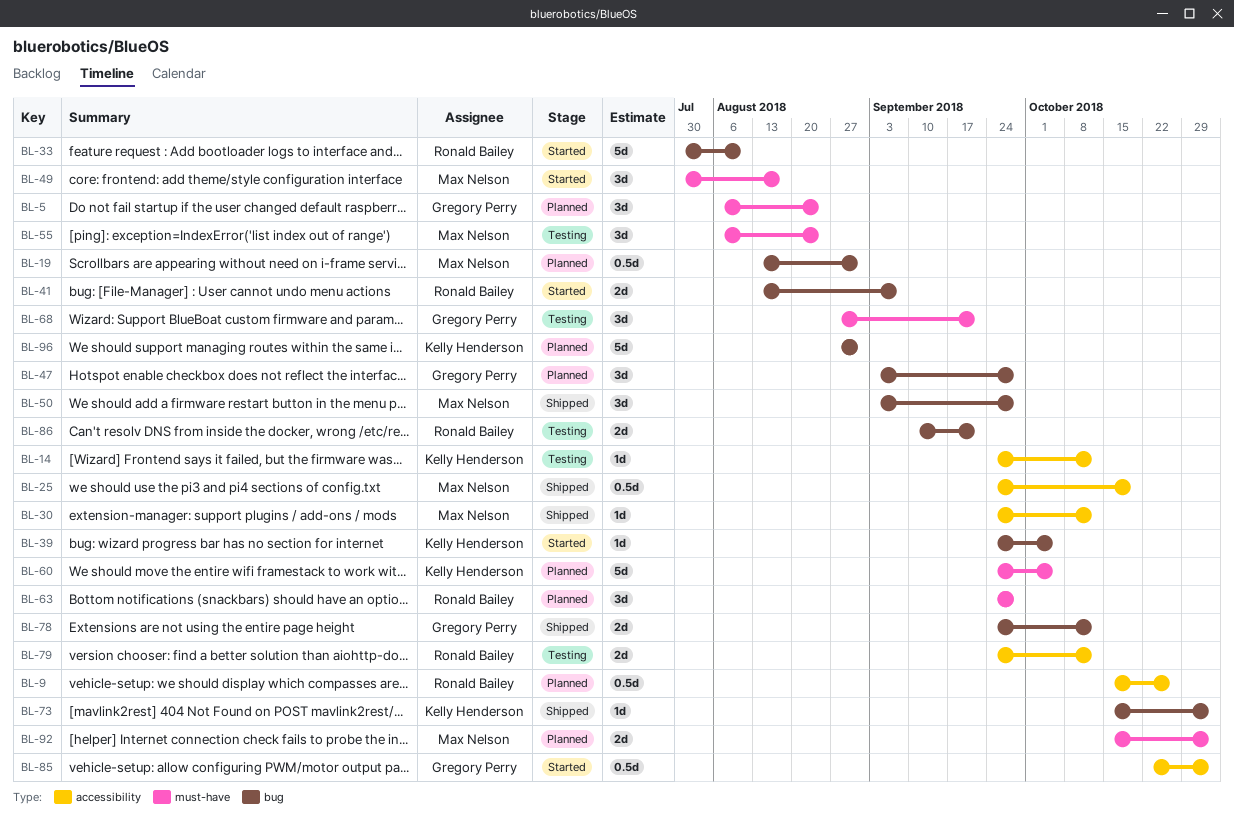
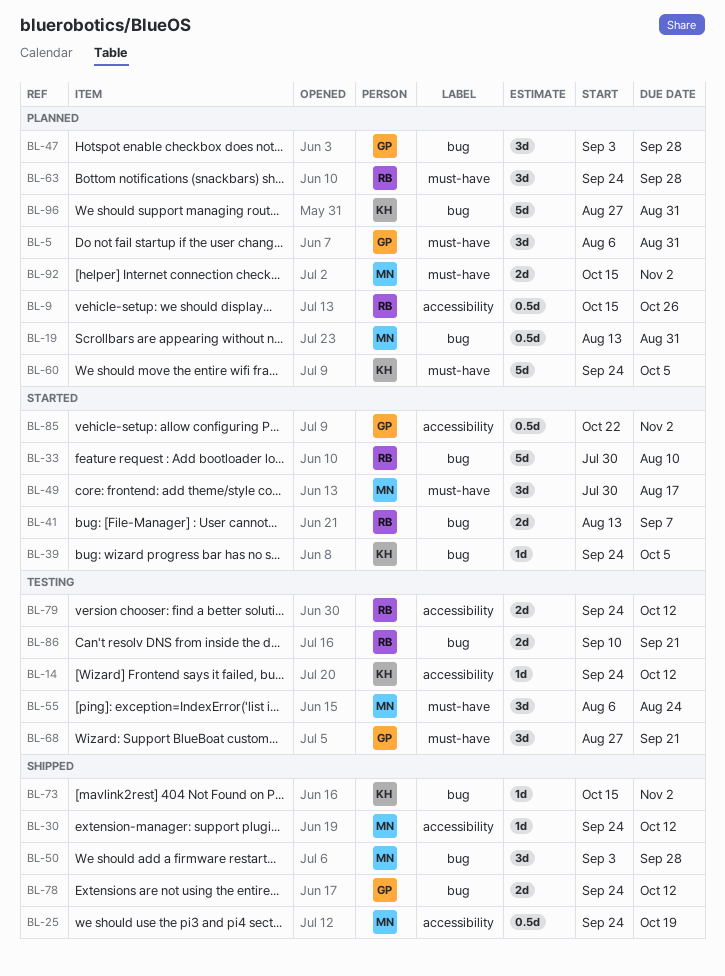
BL-5, due: Aug 24 -> Aug 31

